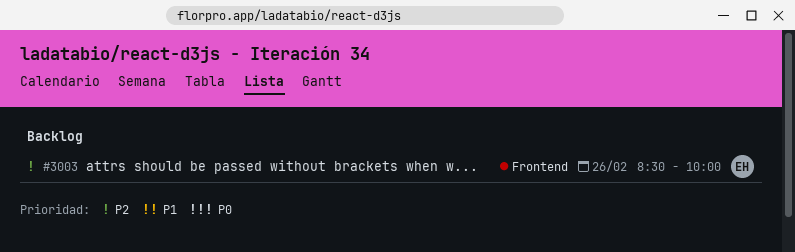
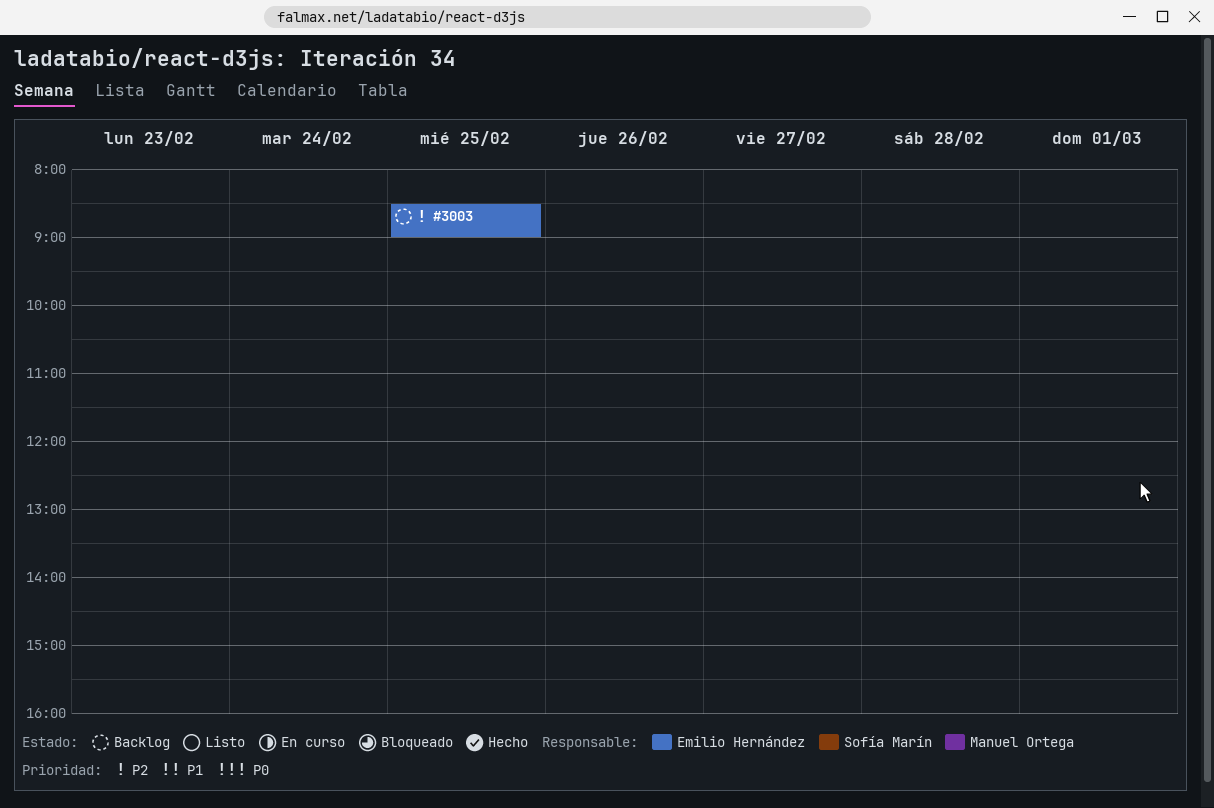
#3003, day: Feb 26 -> Feb 25
#3003, ends: 10:00 -> 09:00

